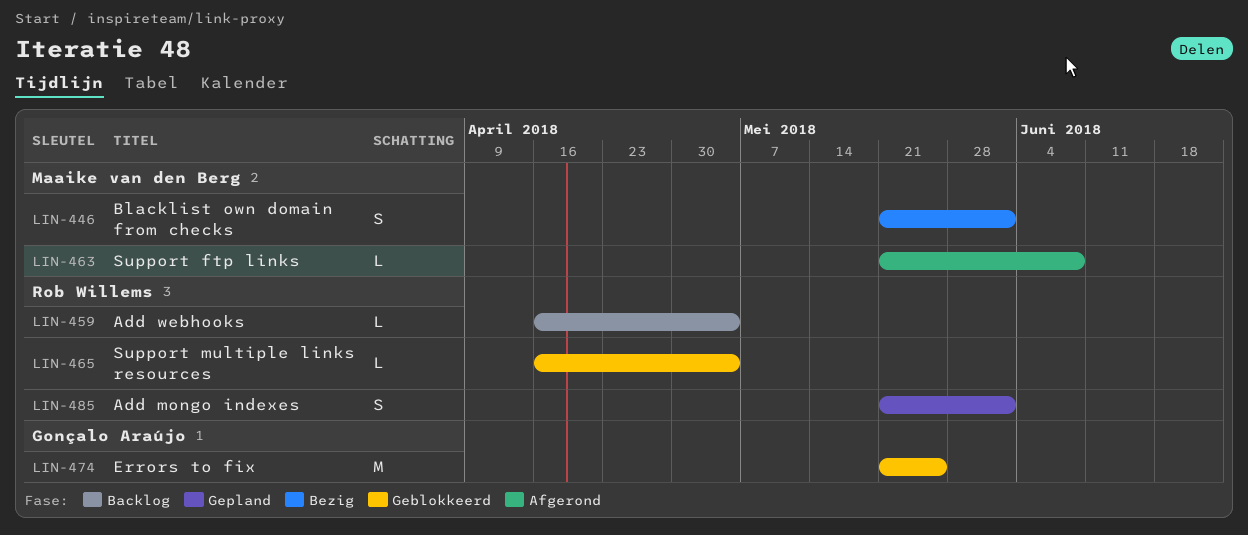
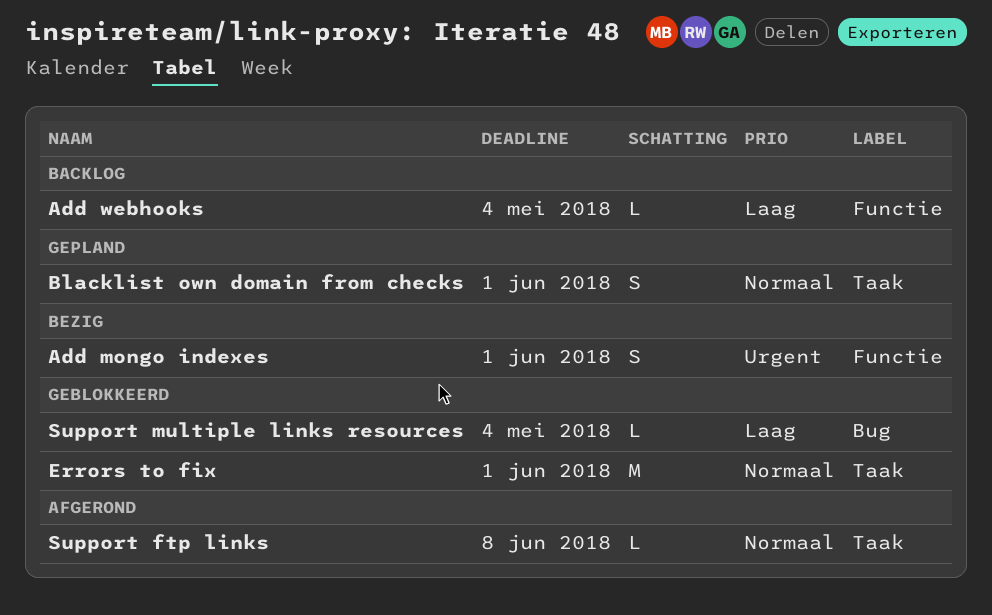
Add mongo indexes, status: Gepland -> Bezig
Blacklist own domain from checks, status: Bezig -> Gepland
Errors to fix, due: May 25 -> Jun 1

